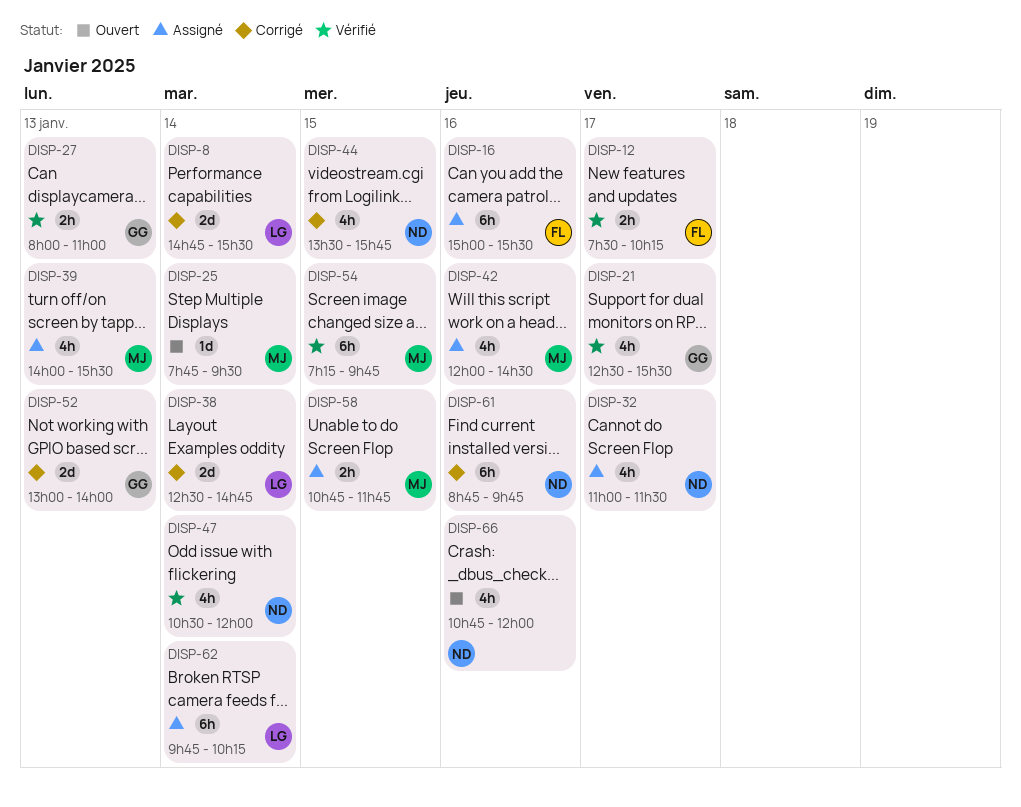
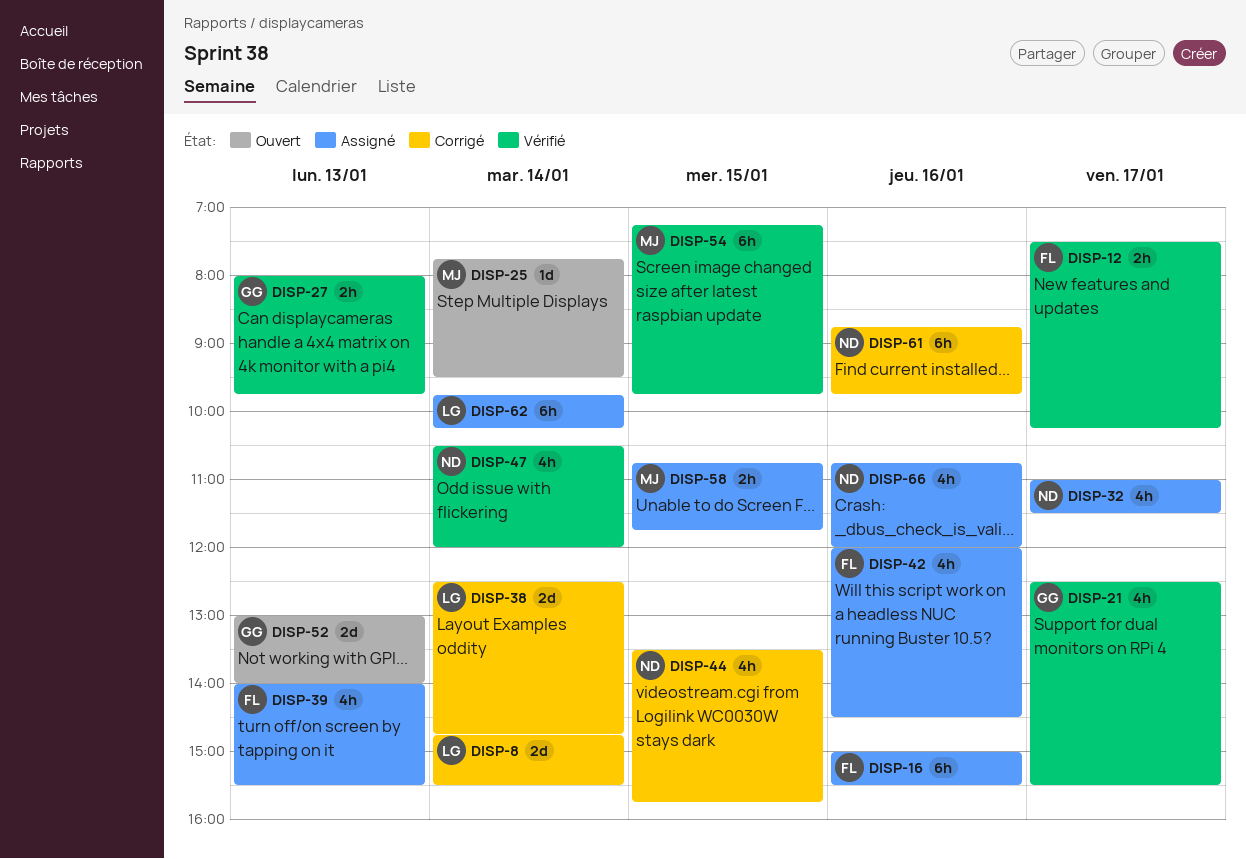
DISP-27, ends: 11:00 -> 09:45
DISP-39, owner: MJ -> FL
DISP-42, owner: MJ -> FL
DISP-52, status: Corrigé -> Ouvert
DISP-66, status: Ouvert -> Assigné

